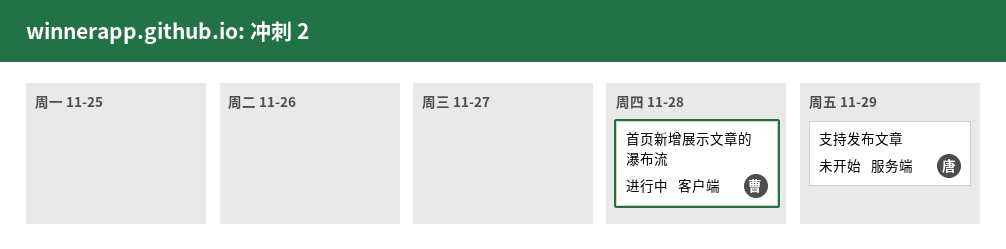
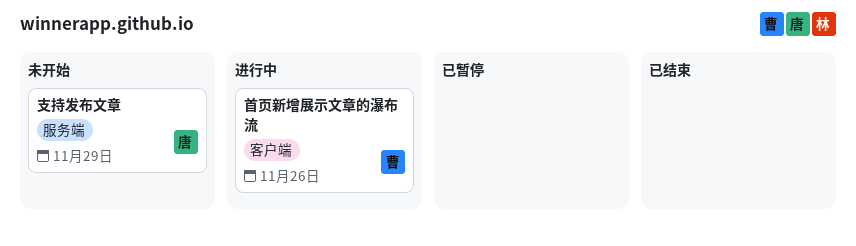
首页新增展示文章的瀑布流, due: Nov 28 -> Nov 26

